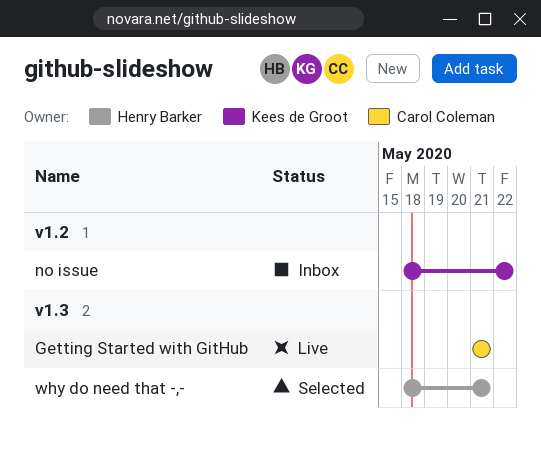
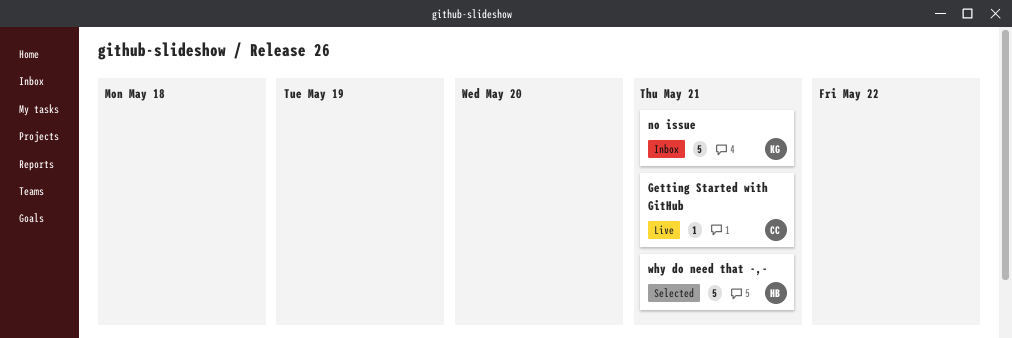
no issue, due: May 22 -> May 21

